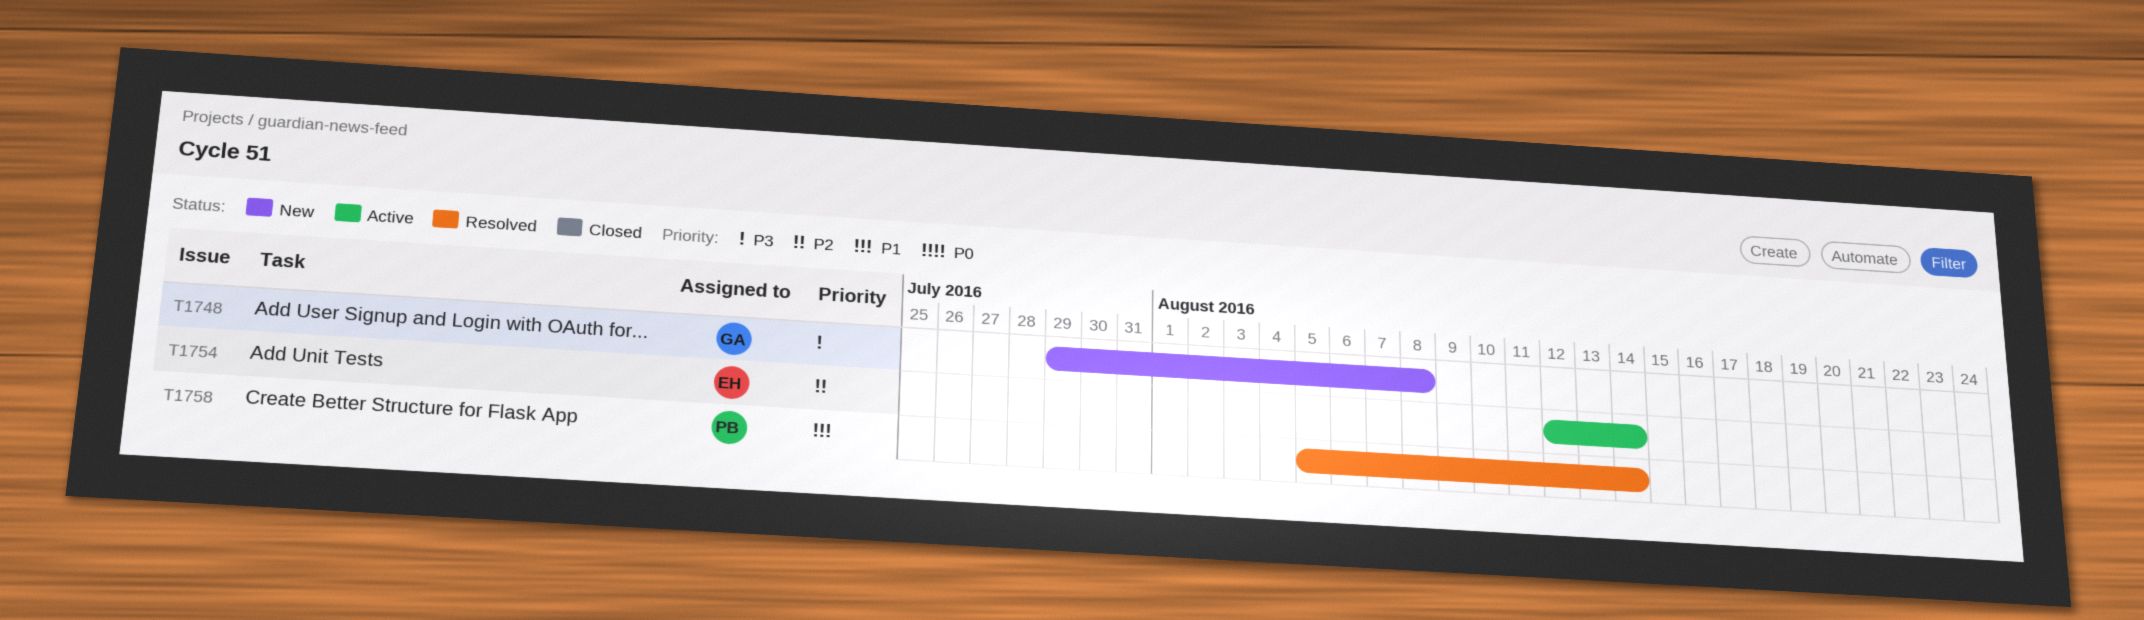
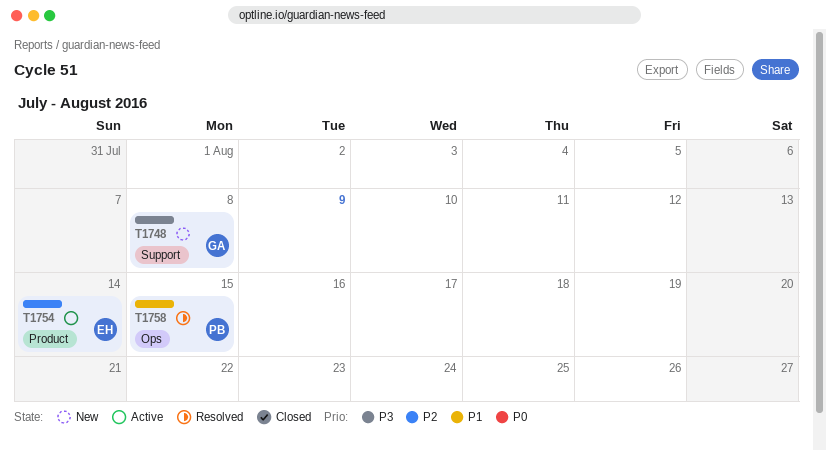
T1758, due: Aug 14 -> Aug 15

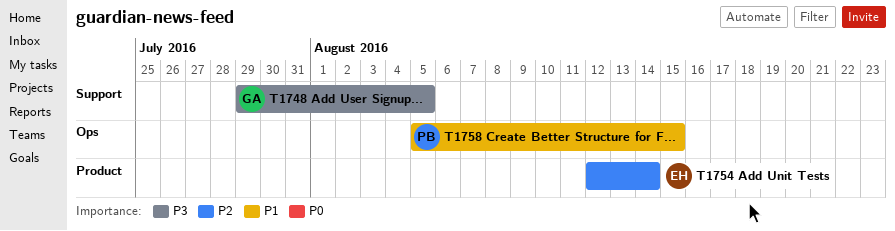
T1748, due: Aug 8 -> Aug 5

